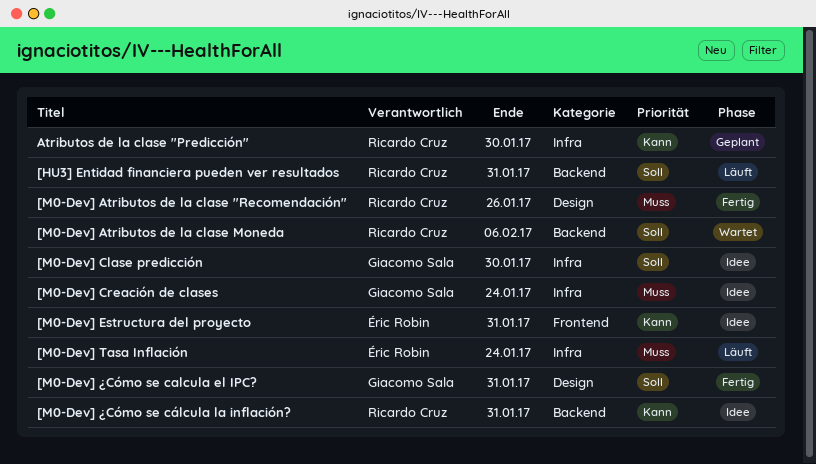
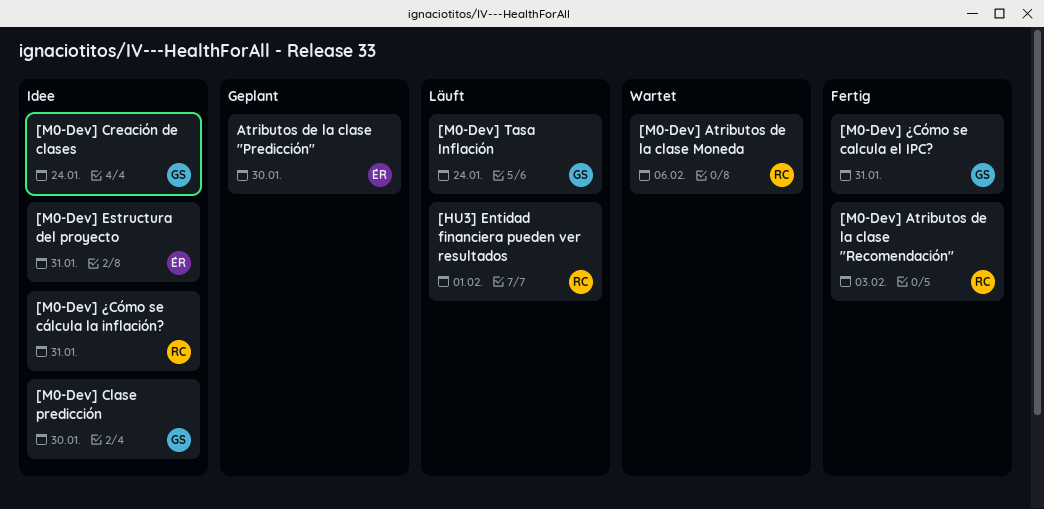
[HU3] Entidad financiera pueden ver resultados, due: Jan 31 -> Feb 1
[M0-Dev] Atributos de la clase "Recomendación", due: Jan 26 -> Feb 3
[M0-Dev] Tasa Inflación, owner: Éric Robin -> Giacomo Sala
Atributos de la clase "Predicción", owner: Ricardo Cruz -> Éric Robin

